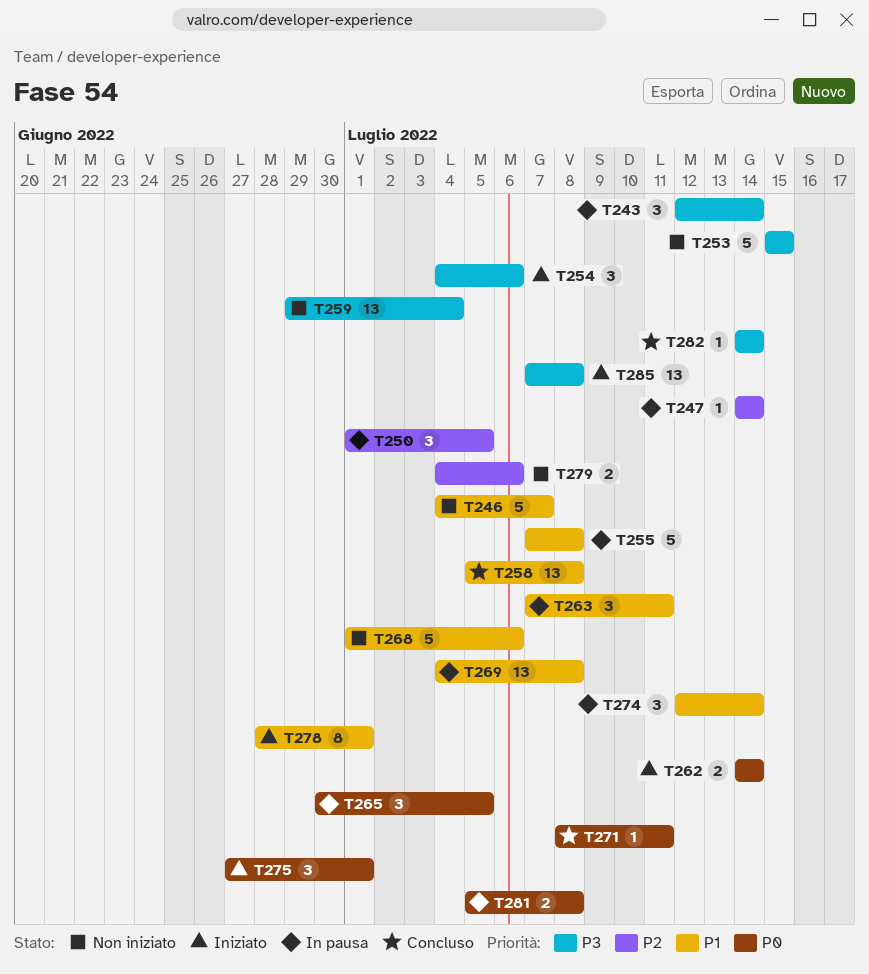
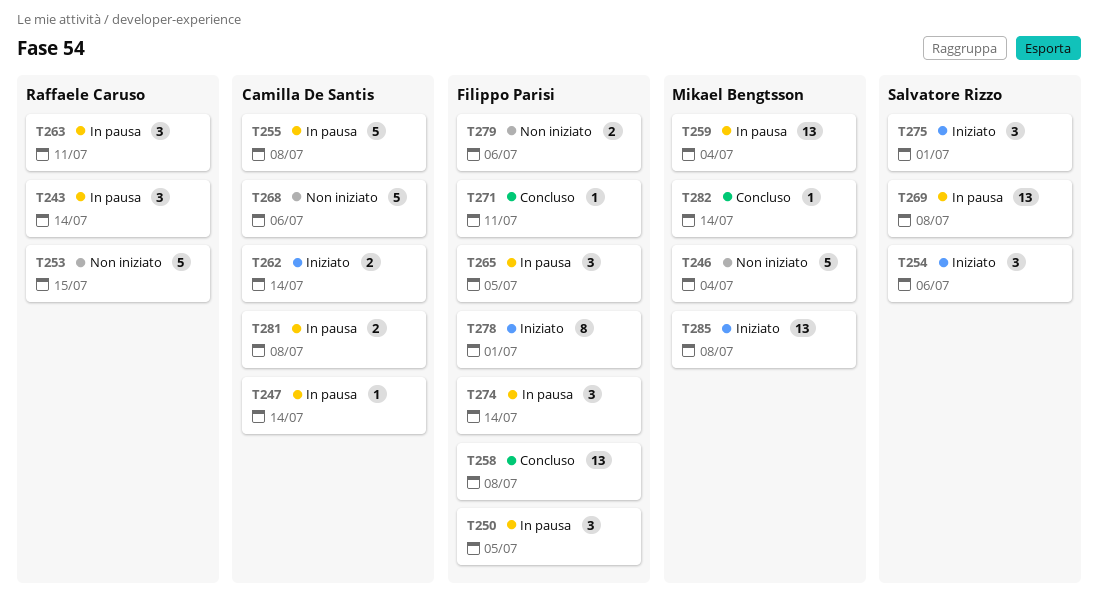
T246, due: Jul 7 -> Jul 4
T259, status: Non iniziato -> In pausa

